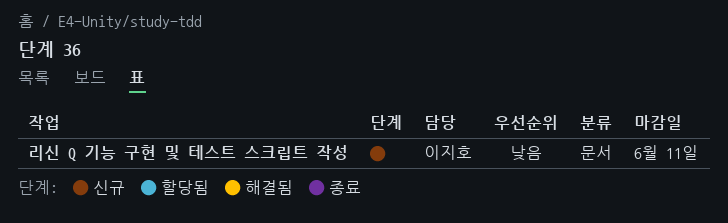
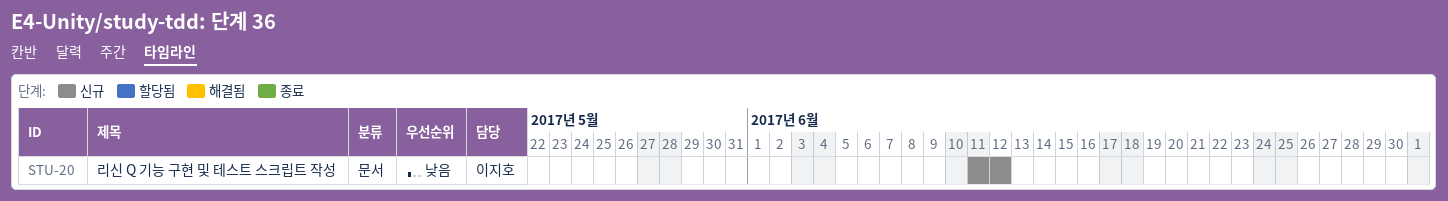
리신 Q 기능 구현 및 테스트 스크립트 작성, due: Jun 11 -> Jun 12

